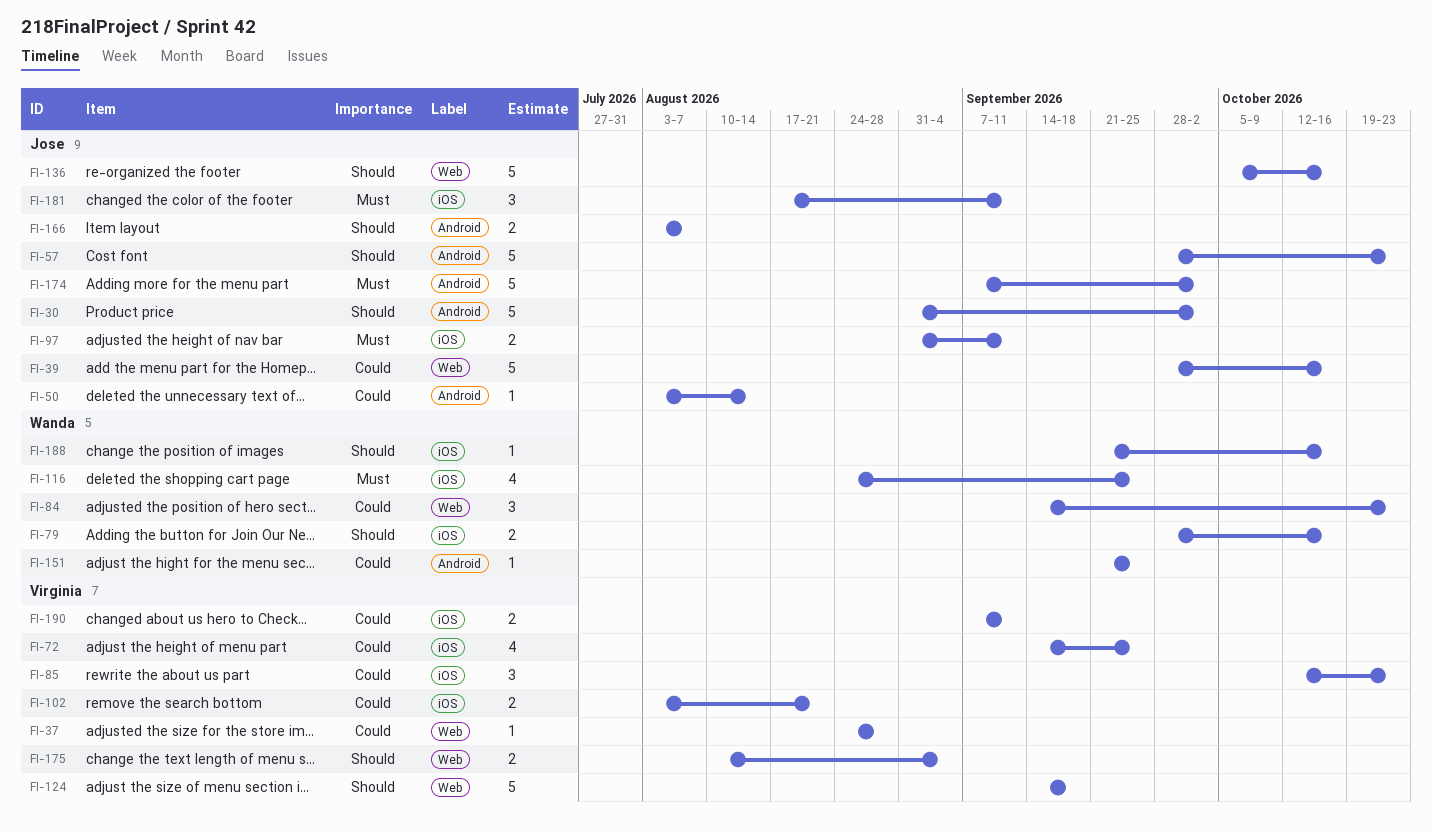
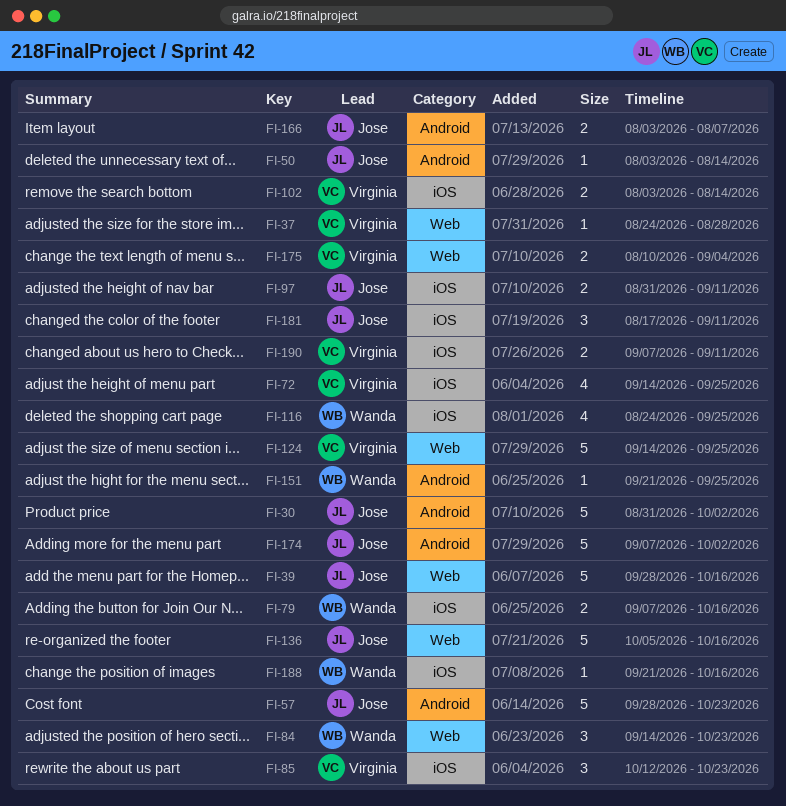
FI-79, start: Sep 28 -> Sep 7
FI-102, due: Aug 21 -> Aug 14
FI-124, due: Sep 18 -> Sep 25

